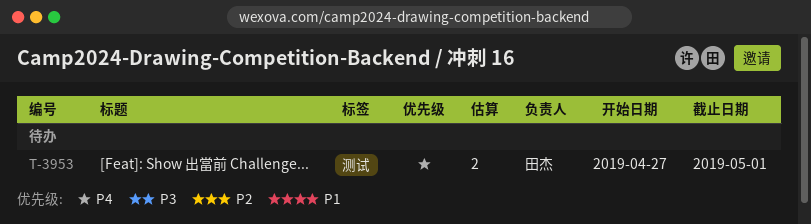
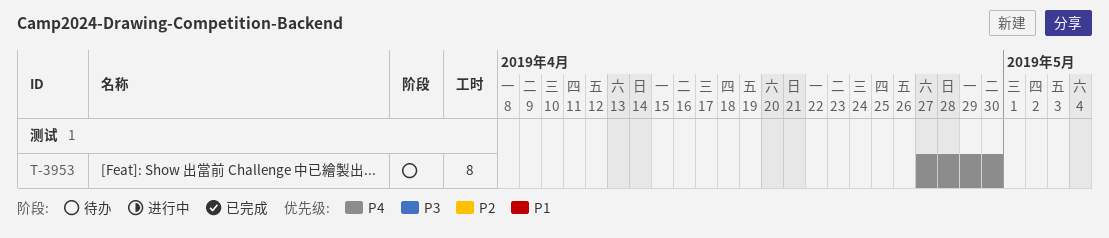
T-3953, estimate: 2 -> 8
T-3953, due: May 1 -> Apr 30

